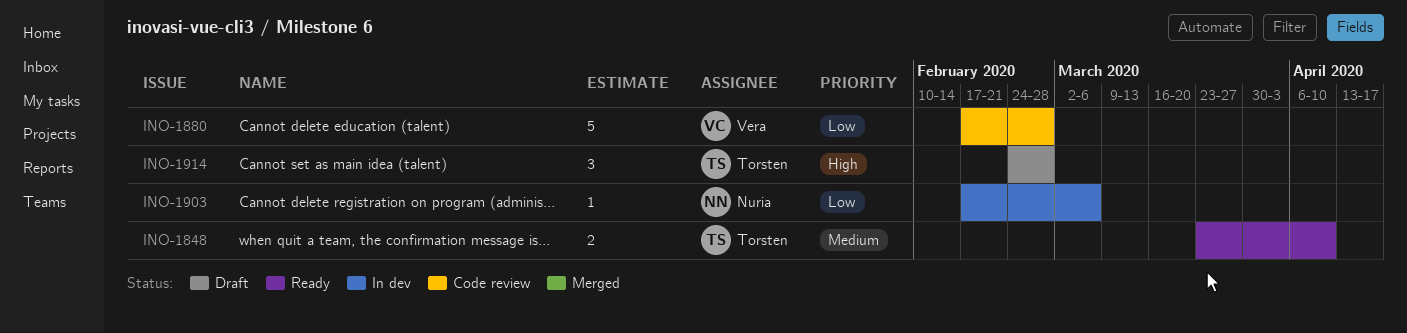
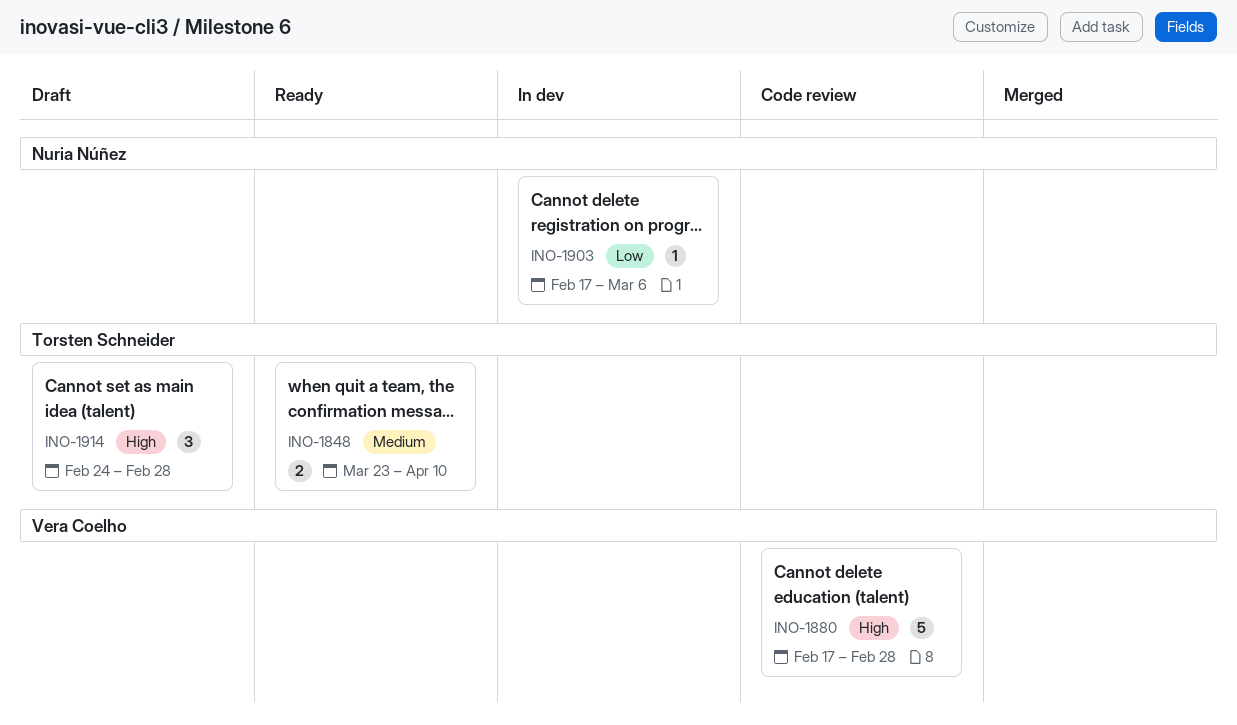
INO-1880, priority: Low -> High

